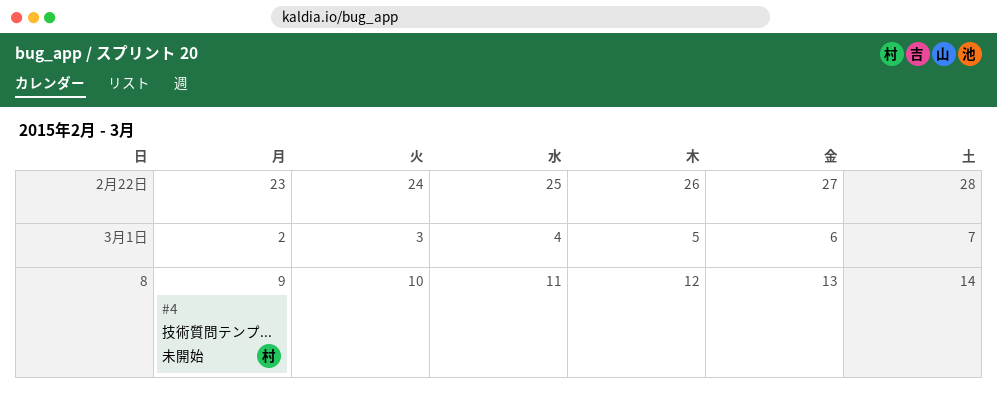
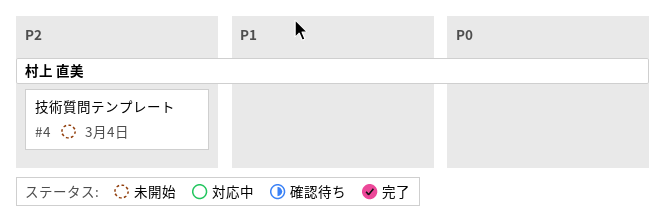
#4, due: Mar 9 -> Mar 4

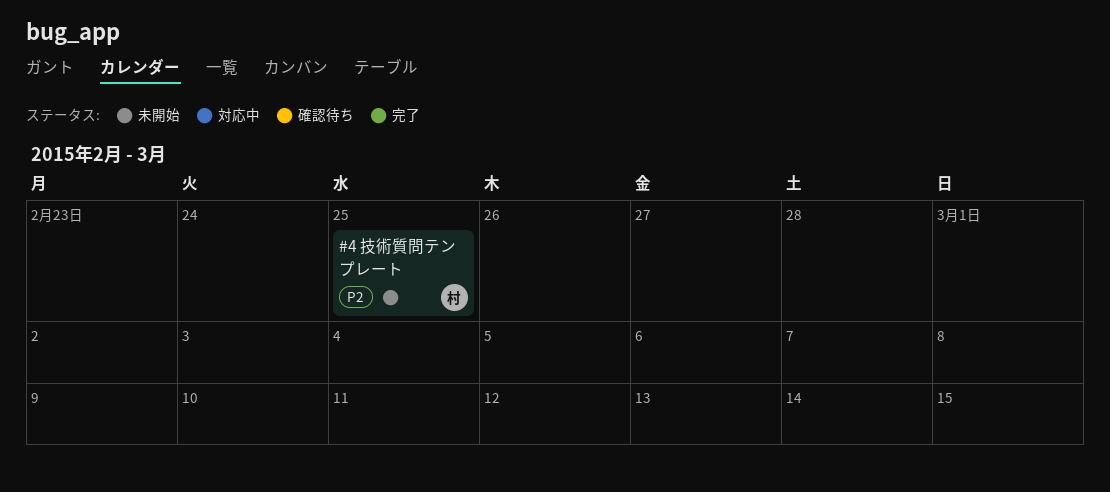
#4, due: Mar 4 -> Feb 25

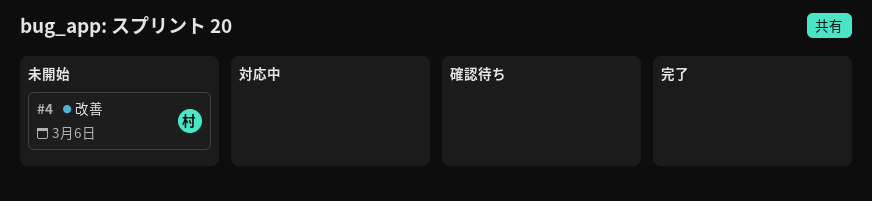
#4, due: Feb 25 -> Mar 6

